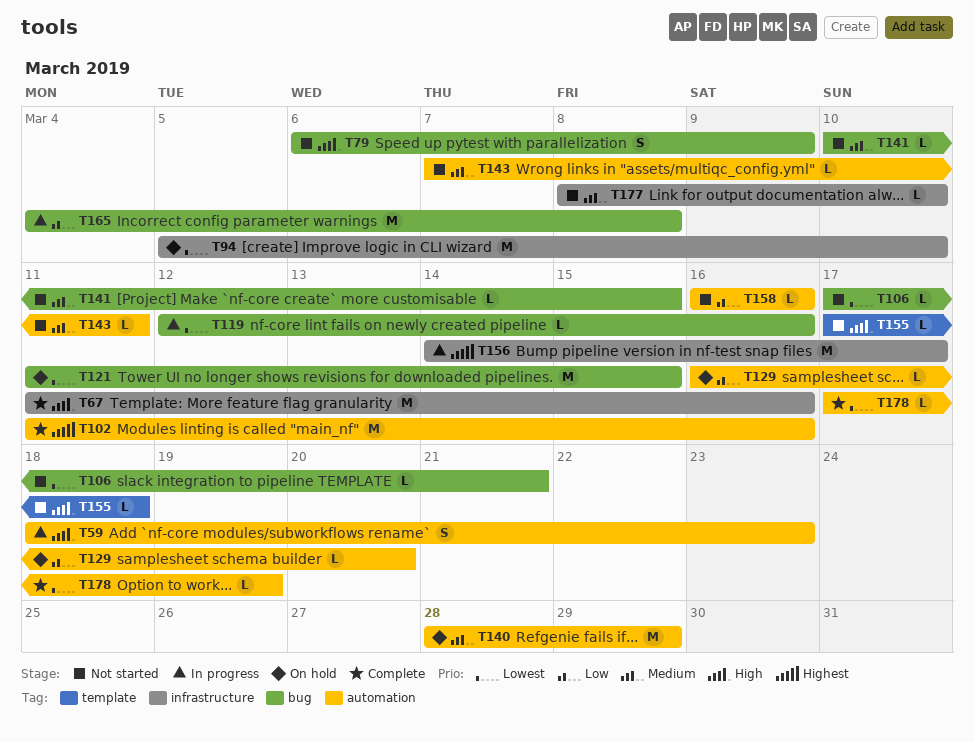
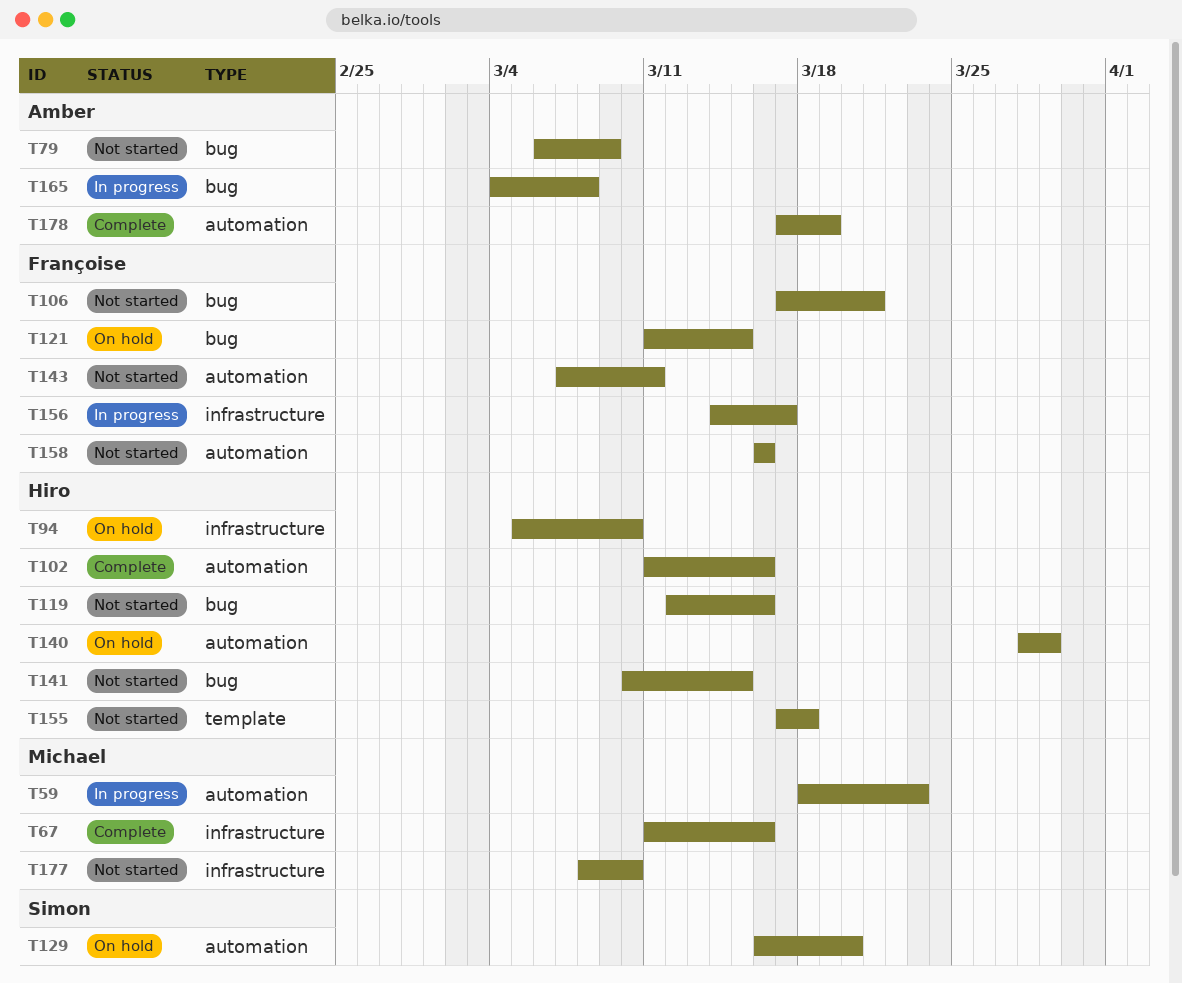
T119, status: In progress -> Not started

